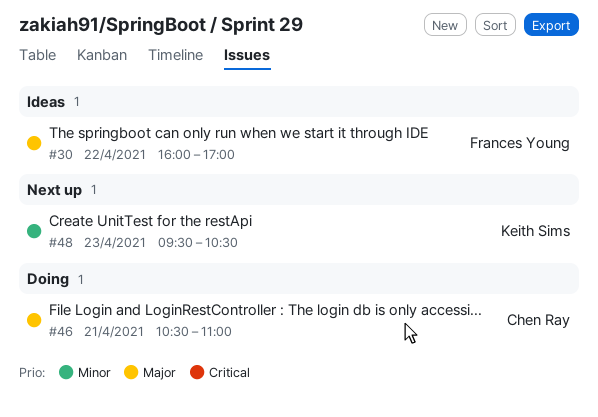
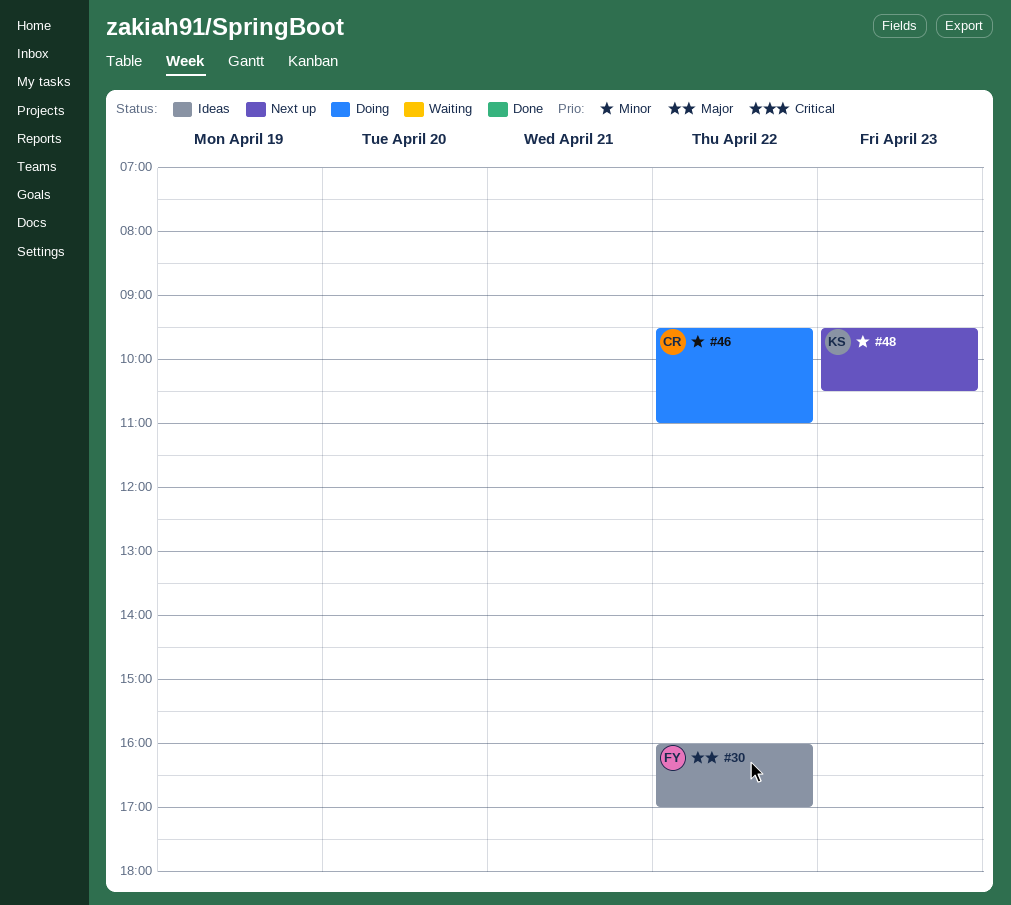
#46, priority: Major -> Minor
#46, day: Apr 21 -> Apr 22
#46, begins: 10:30 -> 09:30

